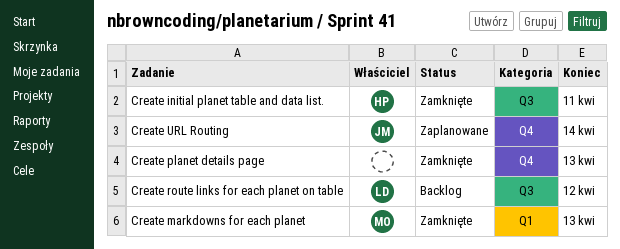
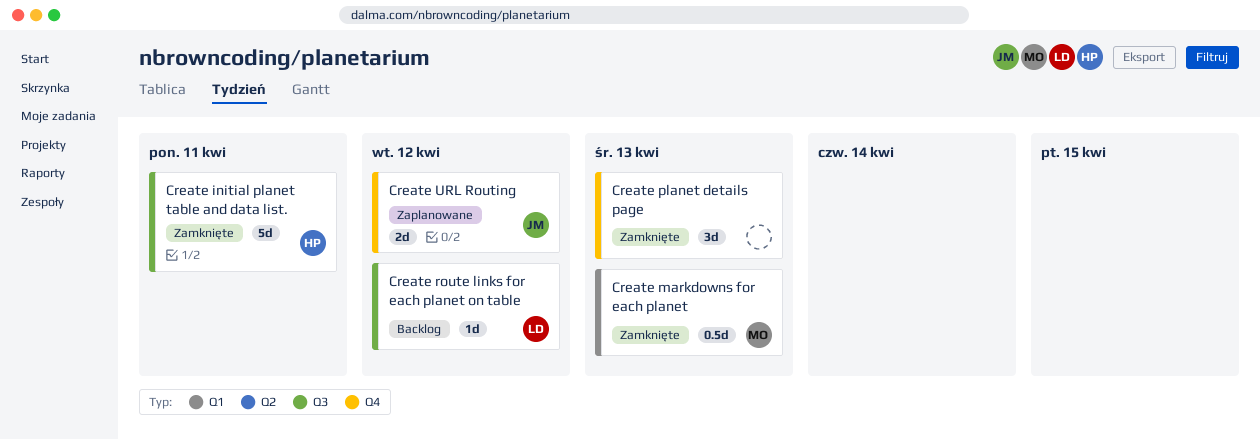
Create URL Routing, due: Apr 14 -> Apr 12

